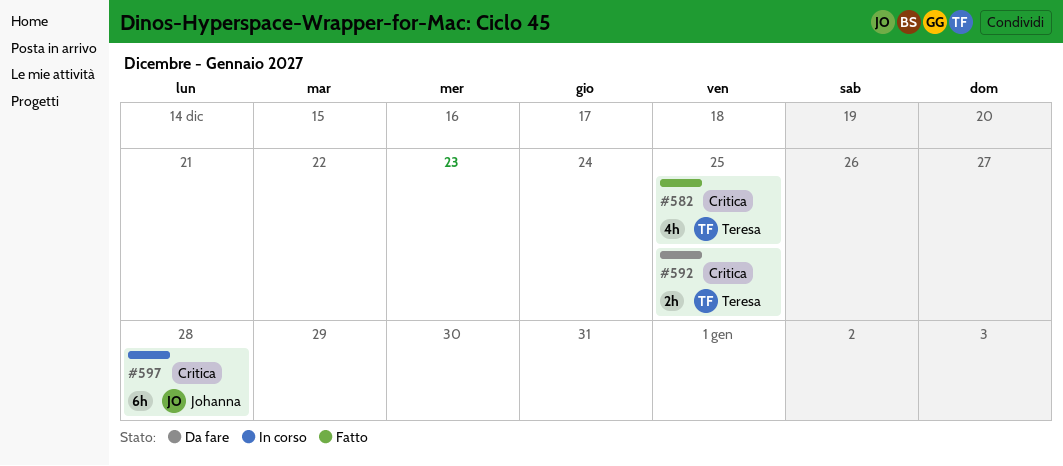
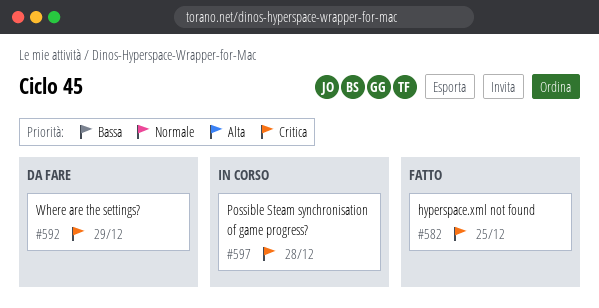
#592, due: Dec 25 -> Dec 29

